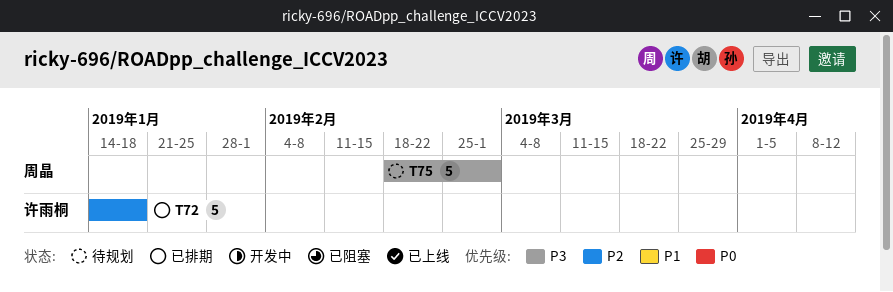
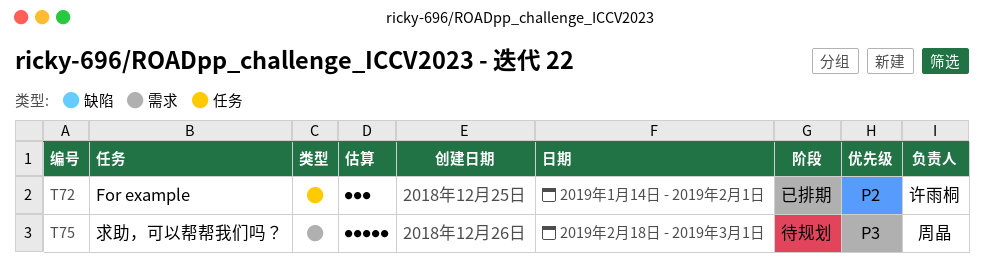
T72, estimate: 5 -> 3
T72, due: Jan 18 -> Feb 1

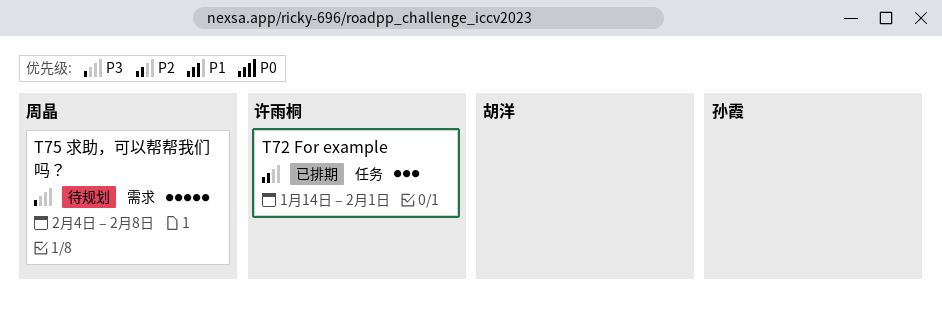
T75, start: Feb 18 -> Feb 4
T75, due: Mar 1 -> Feb 8

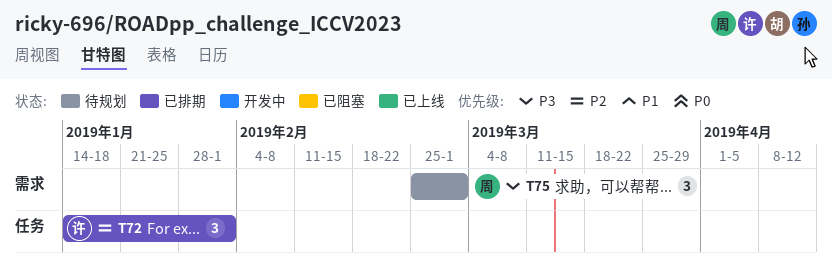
T75, estimate: 5 -> 3
T75, start: Feb 4 -> Feb 25
T75, due: Feb 8 -> Mar 1

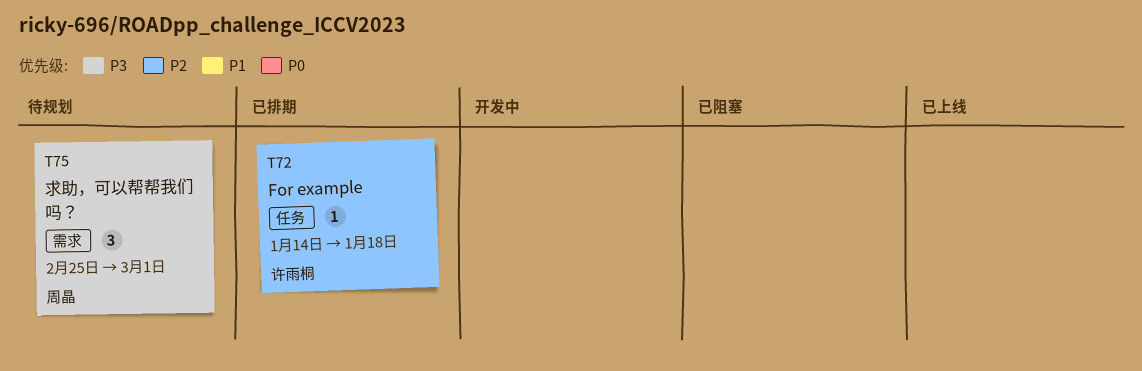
T72, estimate: 3 -> 1
T72, due: Feb 1 -> Jan 18

